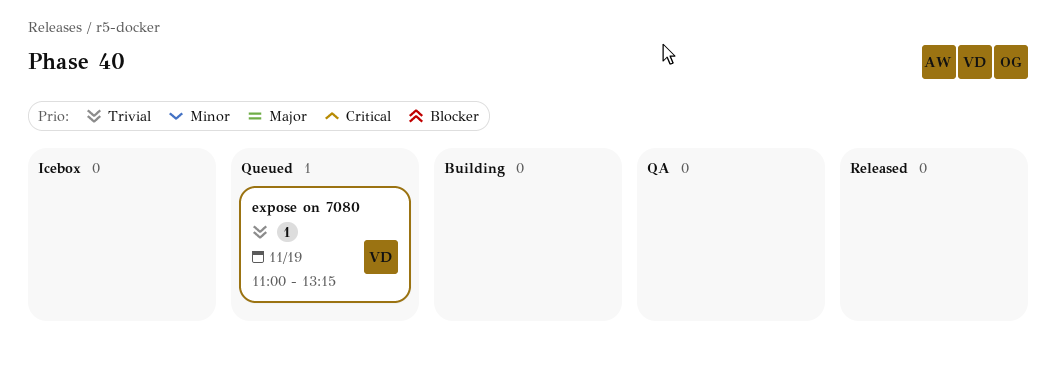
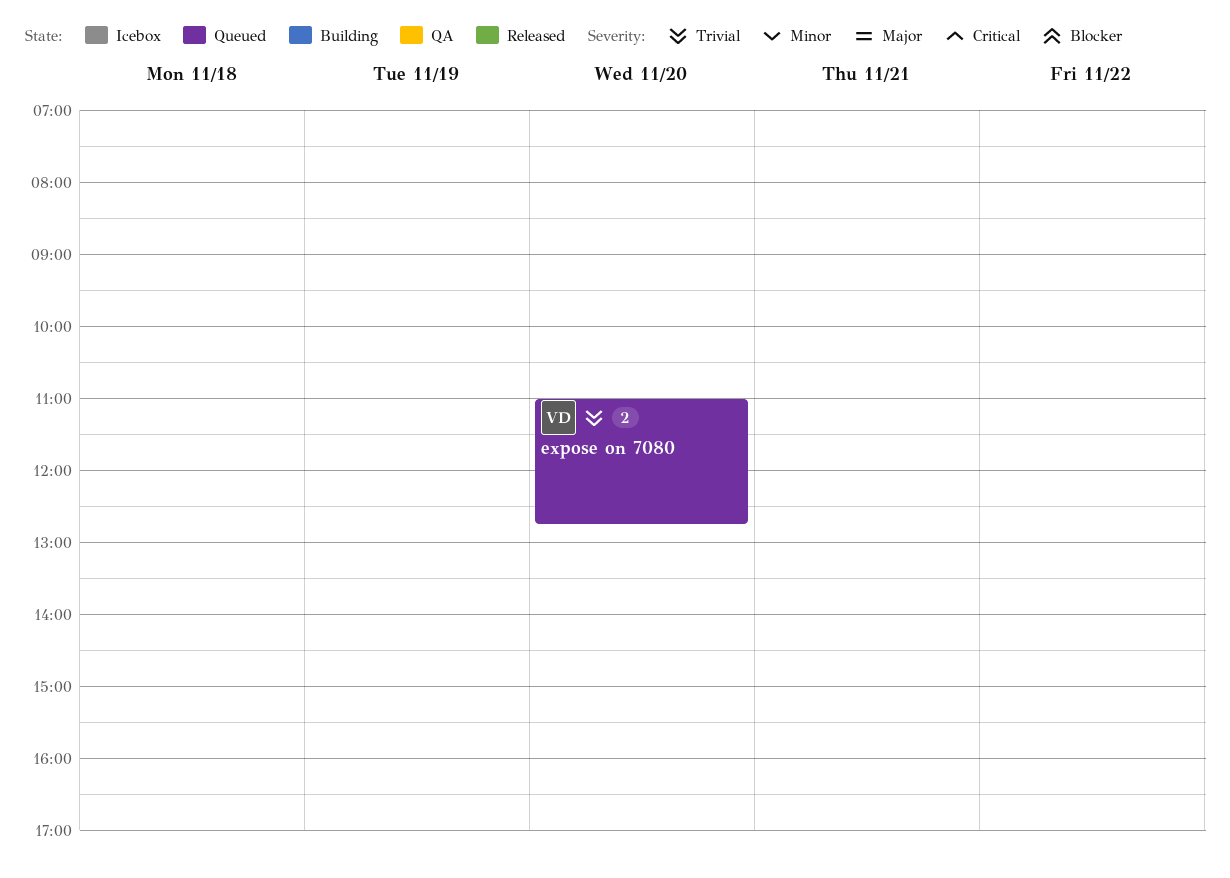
expose on 7080, estimate: 1 -> 2
expose on 7080, day: Nov 19 -> Nov 20
expose on 7080, ends: 13:15 -> 12:45

